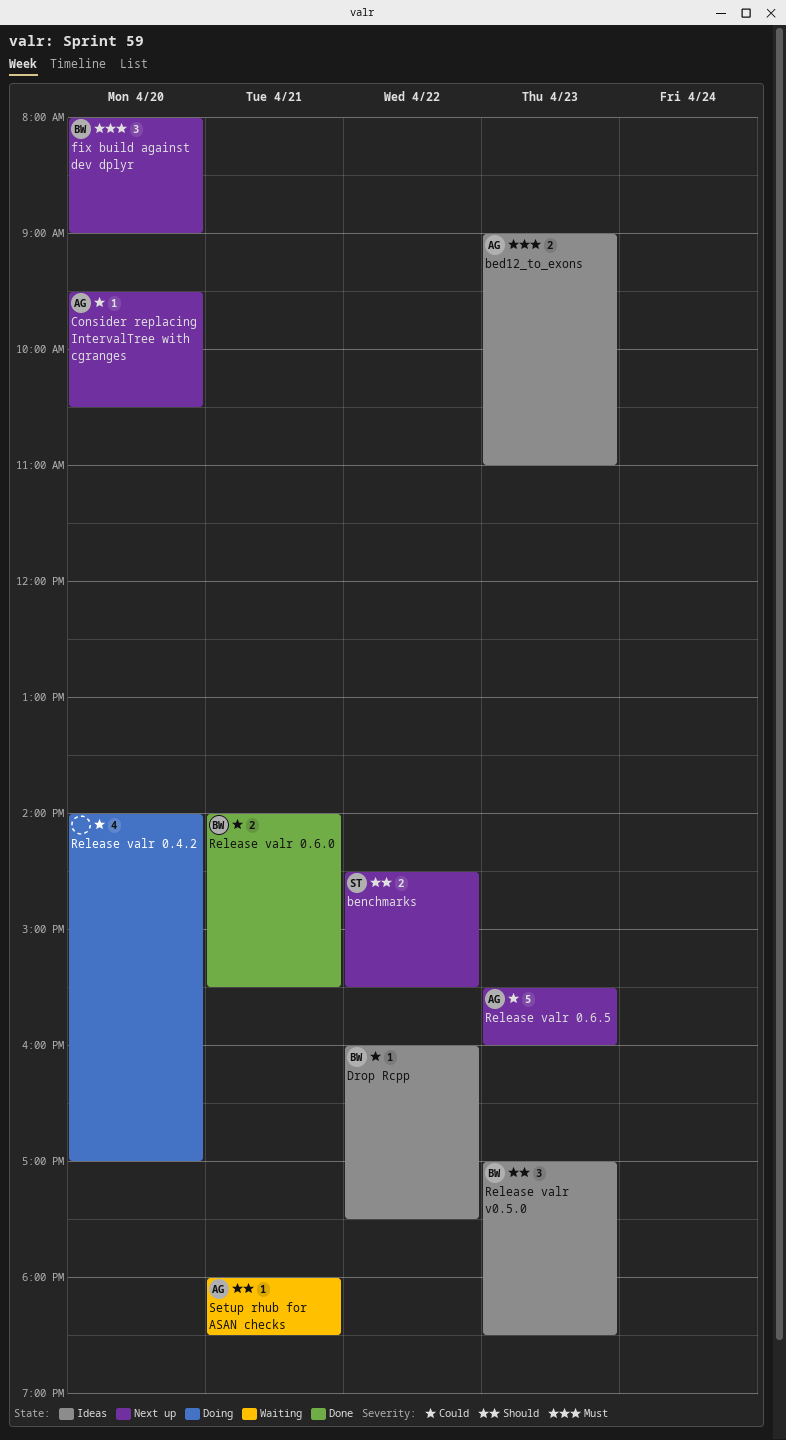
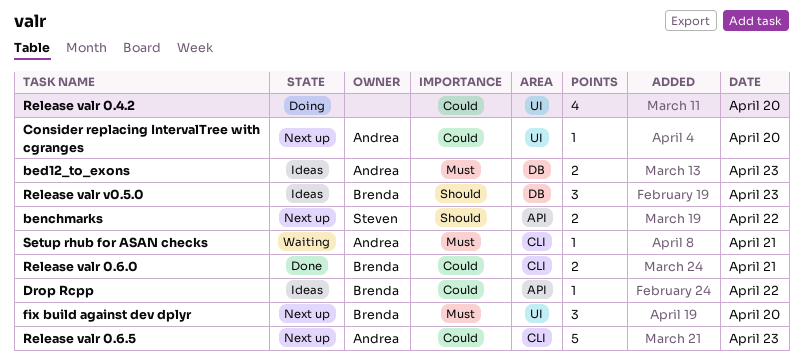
Setup rhub for ASAN checks, priority: Should -> Must

